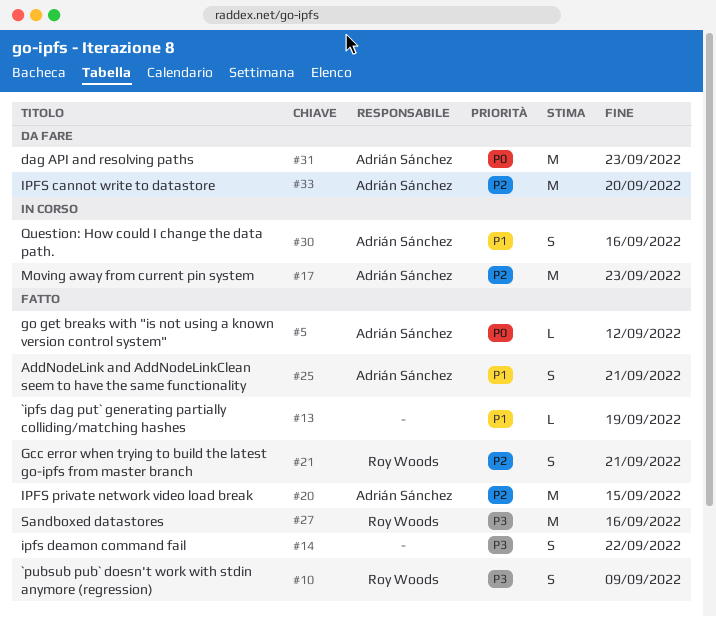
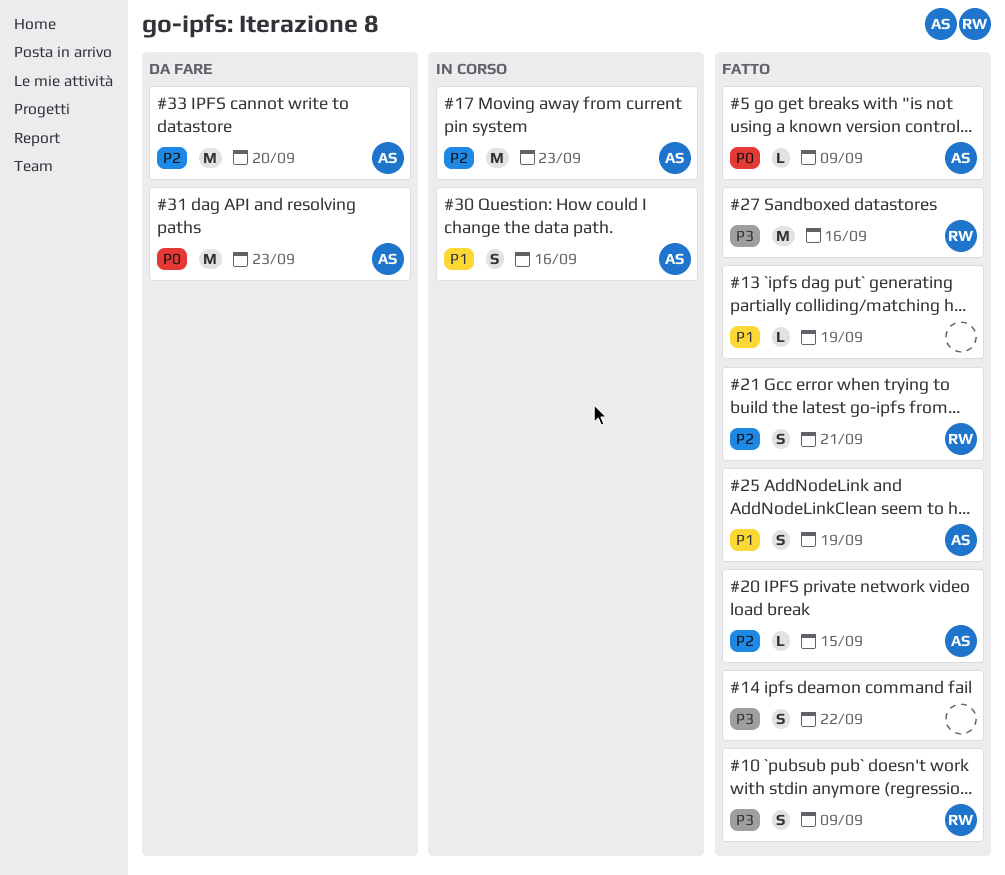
#5, due: Sep 12 -> Sep 9
#20, estimate: M -> L
#25, due: Sep 21 -> Sep 19

